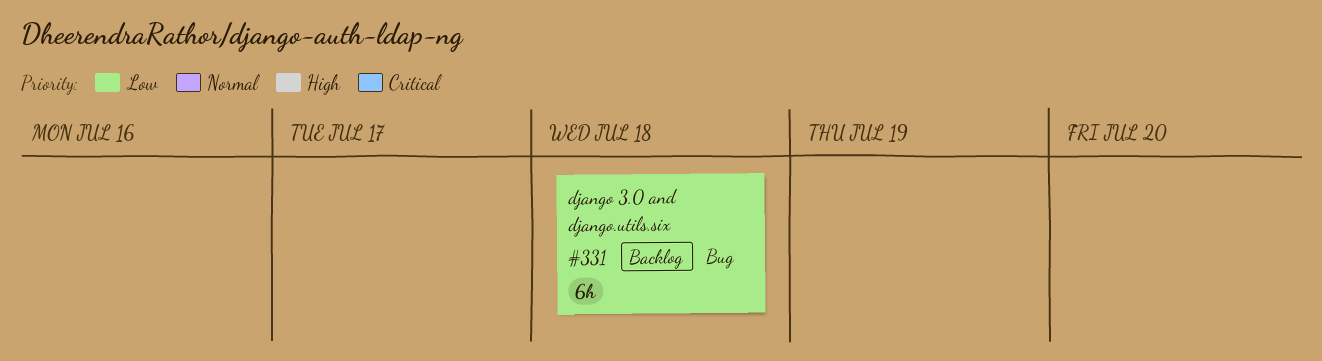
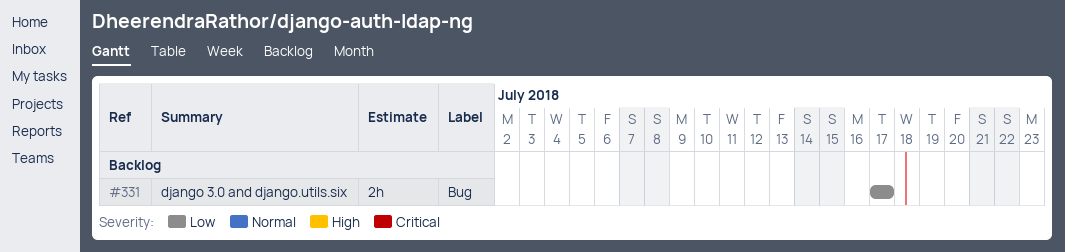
#331, estimate: 6h -> 2h
#331, due: Jul 18 -> Jul 17

